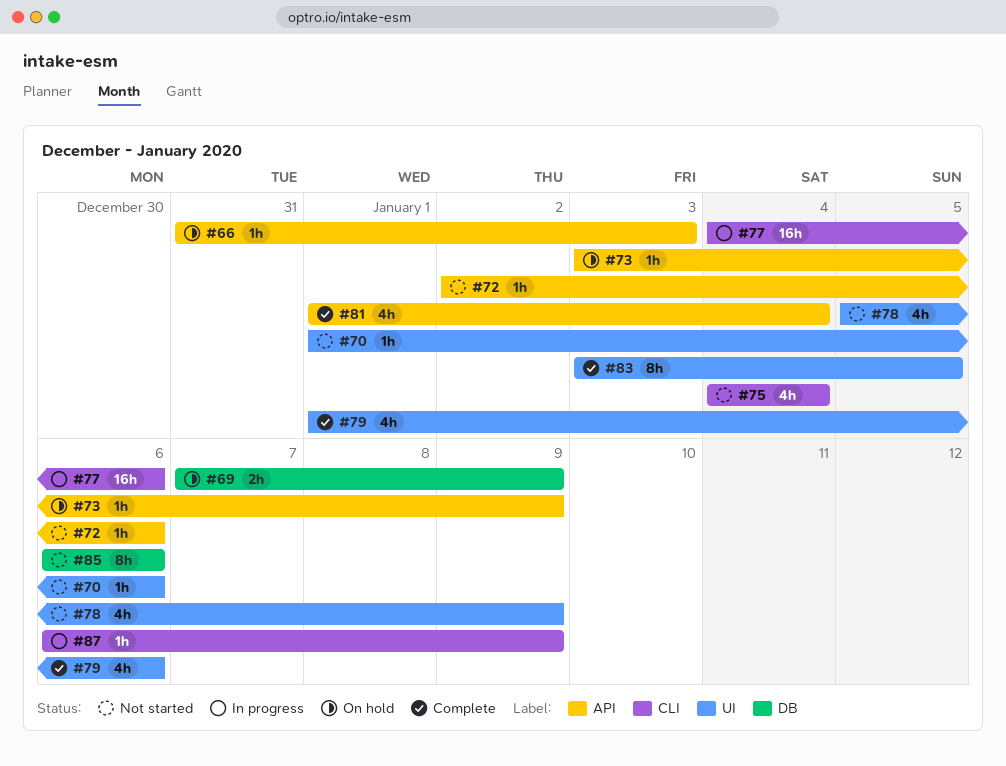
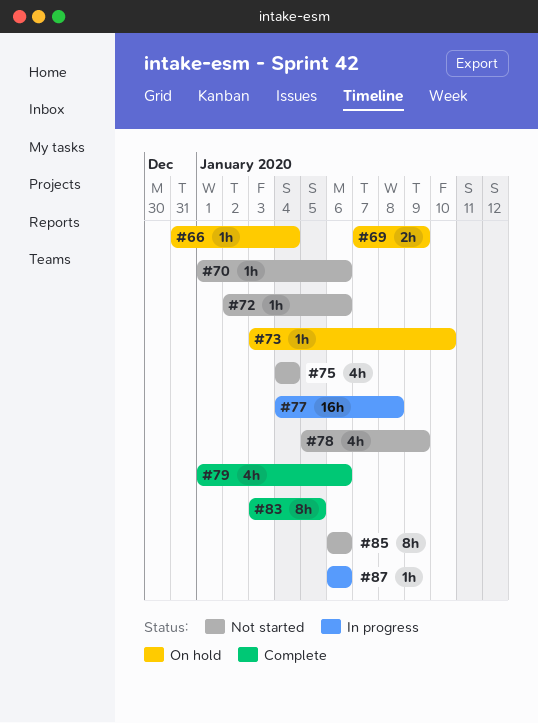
#66, due: Jan 3 -> Jan 4
#73, due: Jan 9 -> Jan 10
#77, due: Jan 6 -> Jan 8
#81: present -> none
#87, due: Jan 9 -> Jan 6

